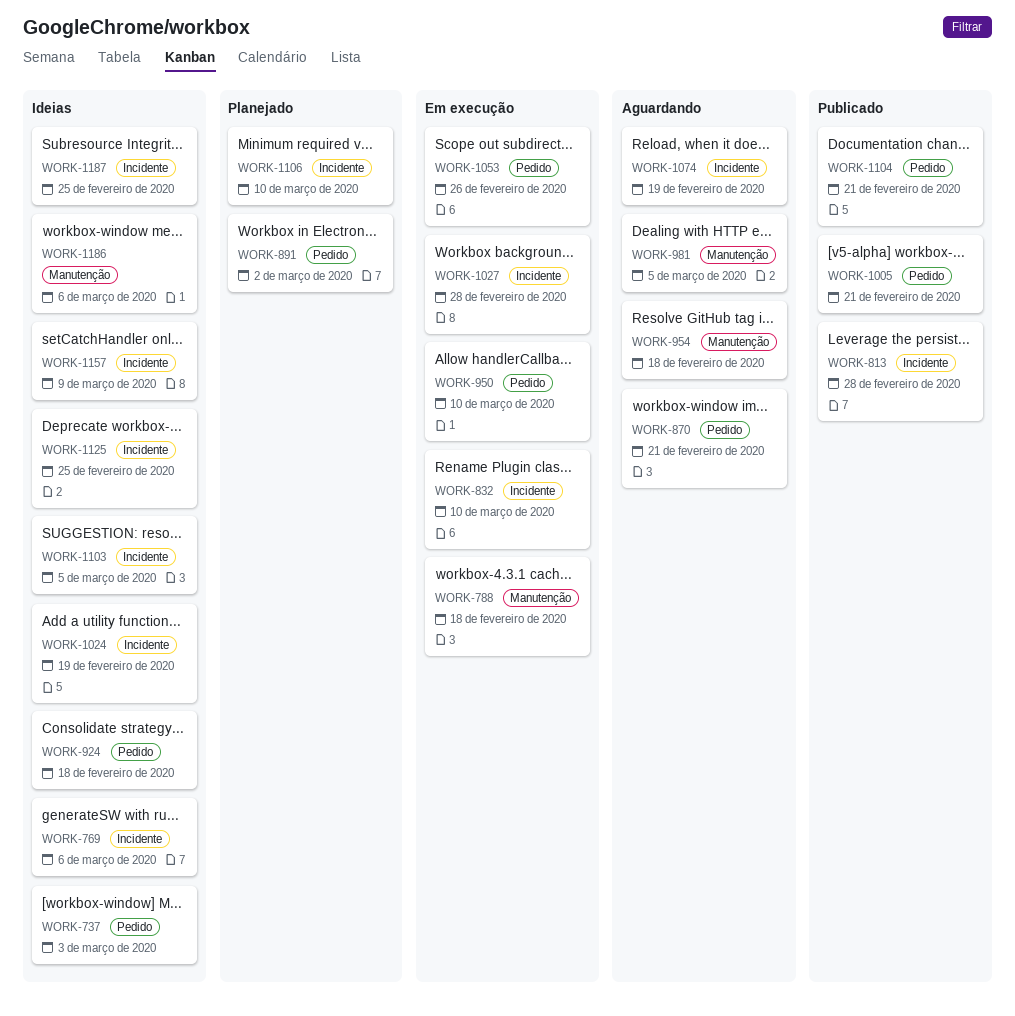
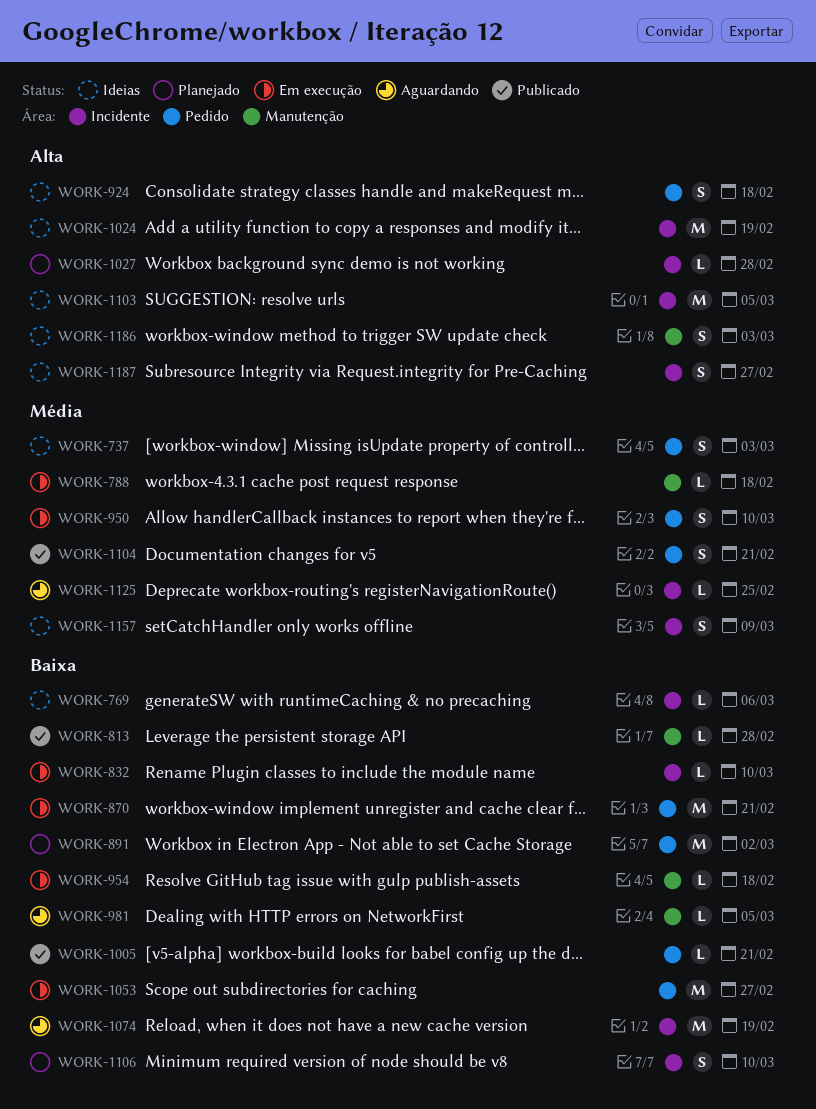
WORK-813, label: Incidente -> Manutenção
WORK-870, status: Aguardando -> Em execução
WORK-954, status: Aguardando -> Em execução
WORK-1027, status: Em execução -> Planejado
WORK-1053, due: Feb 26 -> Feb 27
WORK-1125, status: Ideias -> Aguardando
WORK-1186, due: Mar 6 -> Mar 3
WORK-1187, due: Feb 25 -> Feb 27

